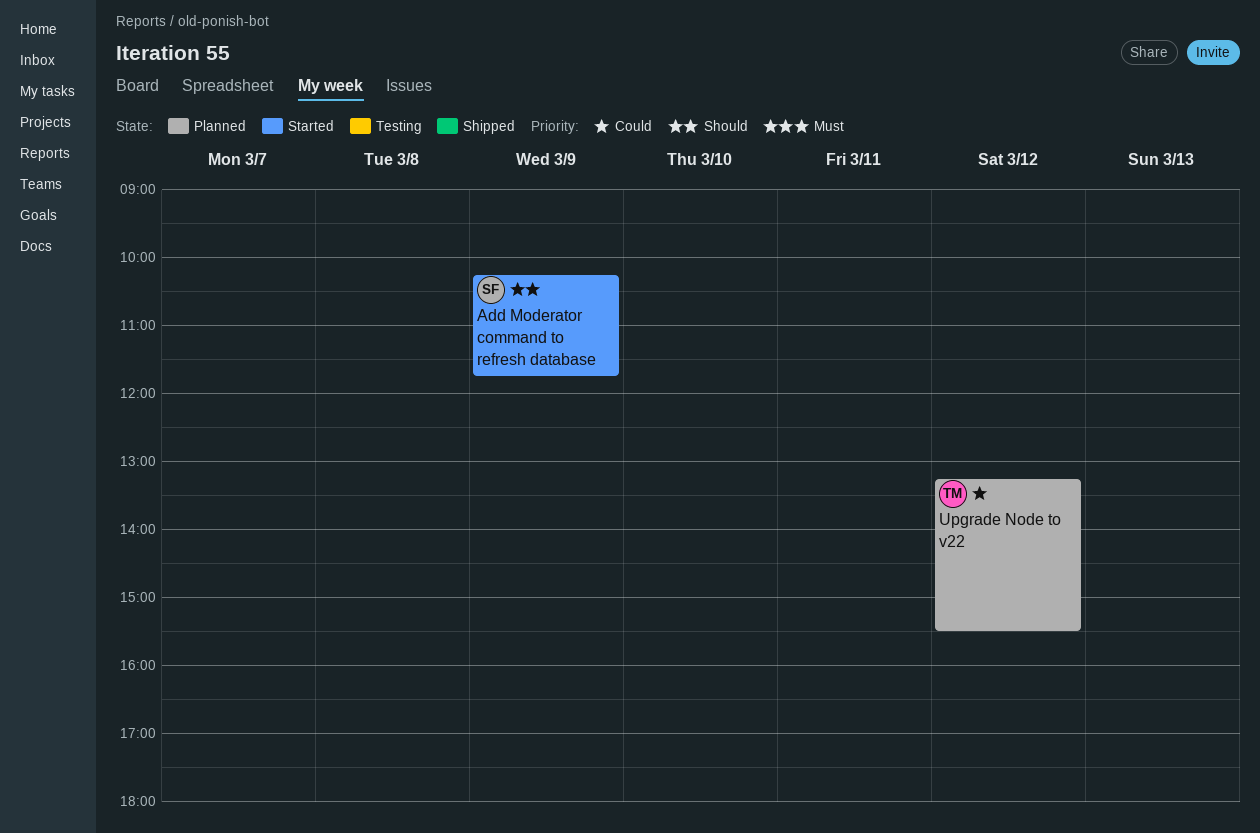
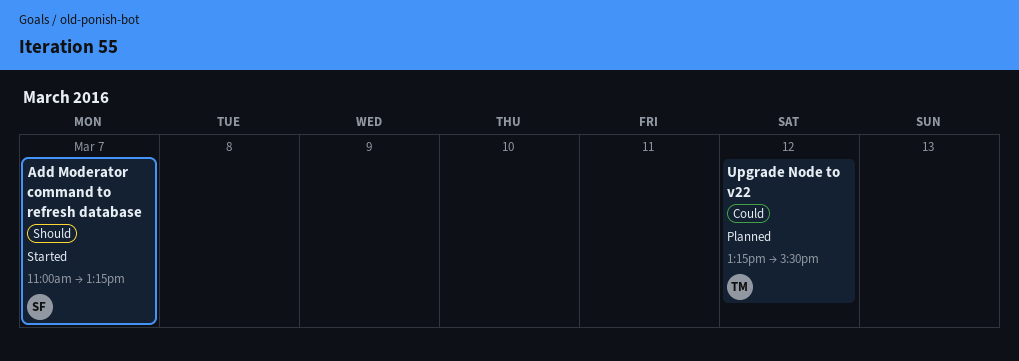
Add Moderator command to refresh database, day: Mar 9 -> Mar 7
Add Moderator command to refresh database, begins: 10:15 -> 11:00
Add Moderator command to refresh database, ends: 11:45 -> 13:15

